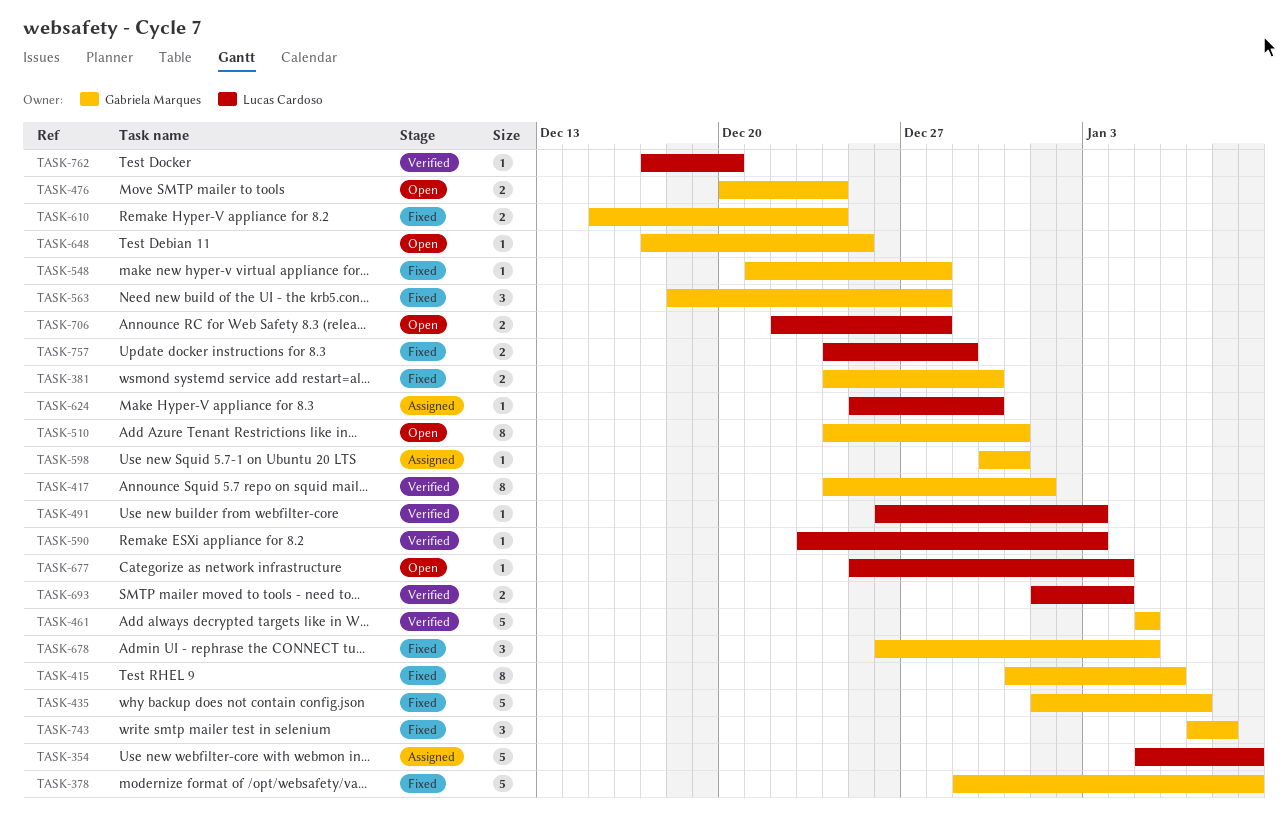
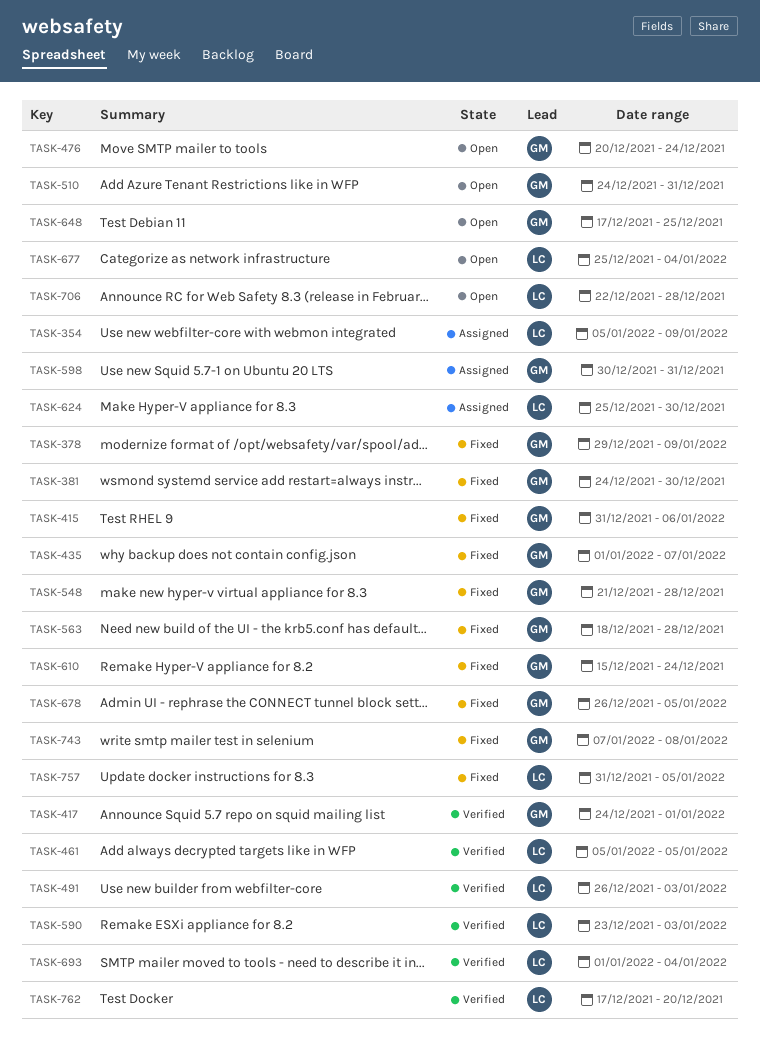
TASK-461, owner: Gabriela Marques -> Lucas Cardoso
TASK-757, start: Dec 24 -> Dec 31
TASK-757, due: Dec 29 -> Jan 5

